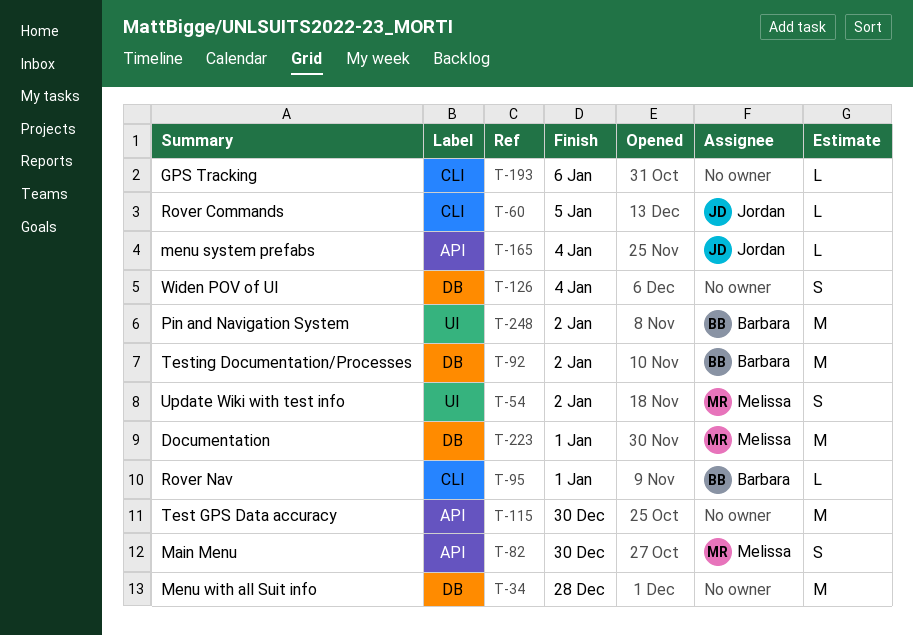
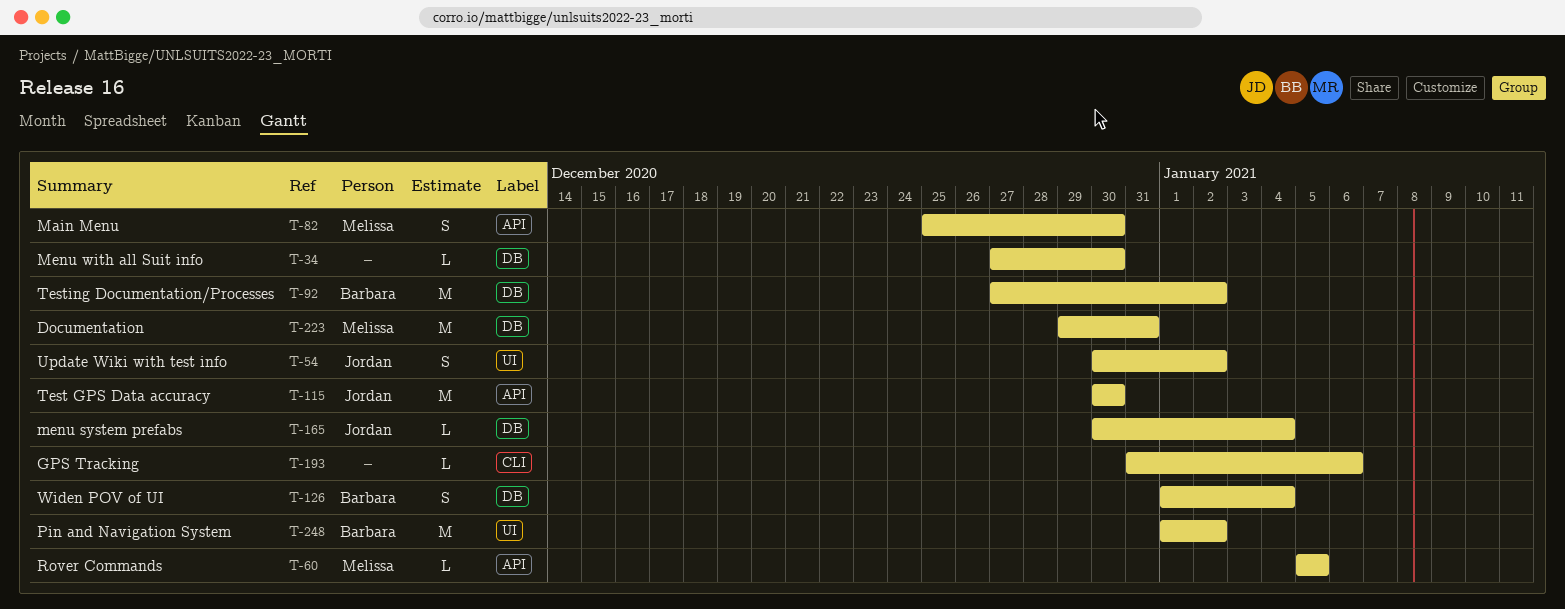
T-34, estimate: M -> L
T-34, due: Dec 28 -> Dec 30
T-54, owner: Melissa -> Jordan
T-60, owner: Jordan -> Melissa
T-60, label: CLI -> API
T-95: present -> none
T-115, owner: none -> Jordan
T-126, owner: none -> Barbara
T-165, label: API -> DB
T-223, due: Jan 1 -> Dec 31

